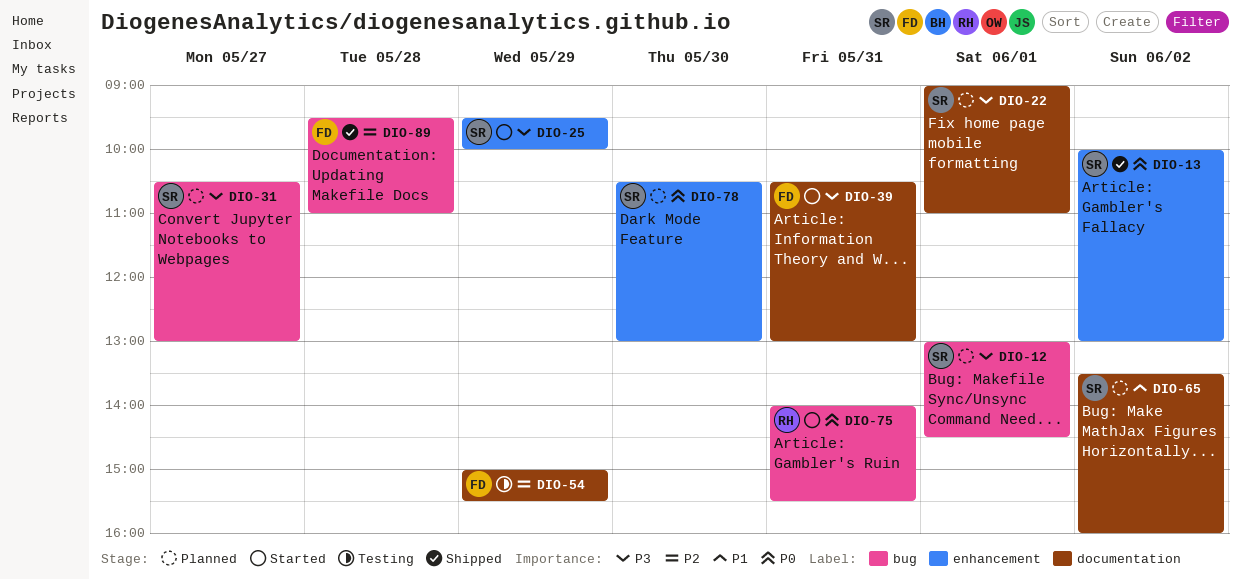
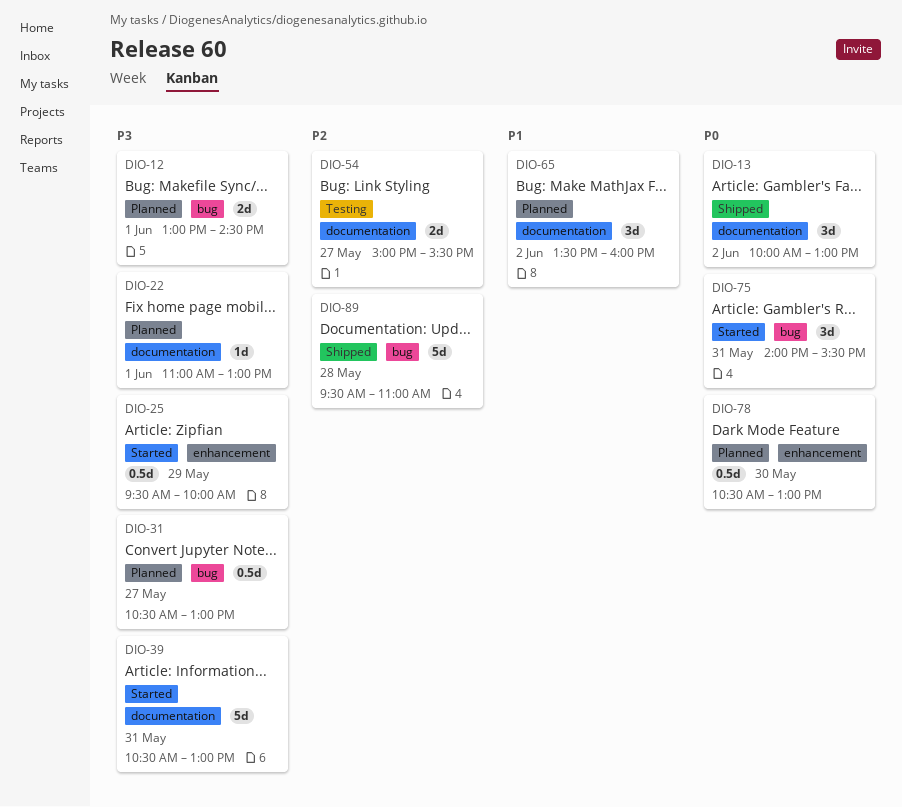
DIO-13, label: enhancement -> documentation
DIO-22, begins: 09:00 -> 11:00
DIO-22, ends: 11:00 -> 13:00
DIO-54, day: May 29 -> May 27

